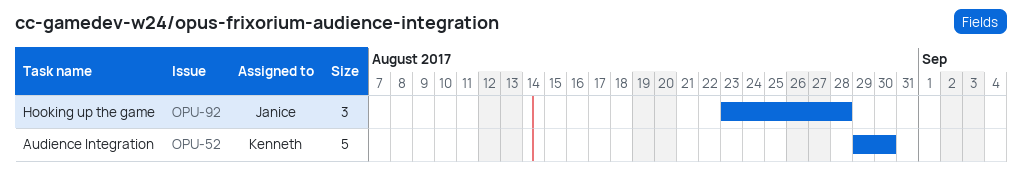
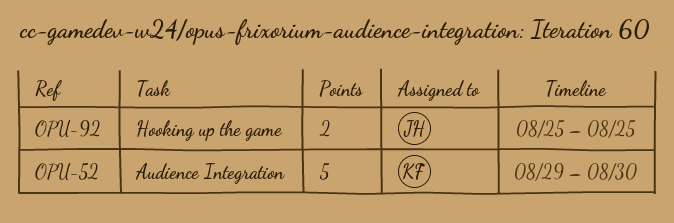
OPU-92, estimate: 3 -> 2
OPU-92, start: Aug 23 -> Aug 25
OPU-92, due: Aug 28 -> Aug 25

